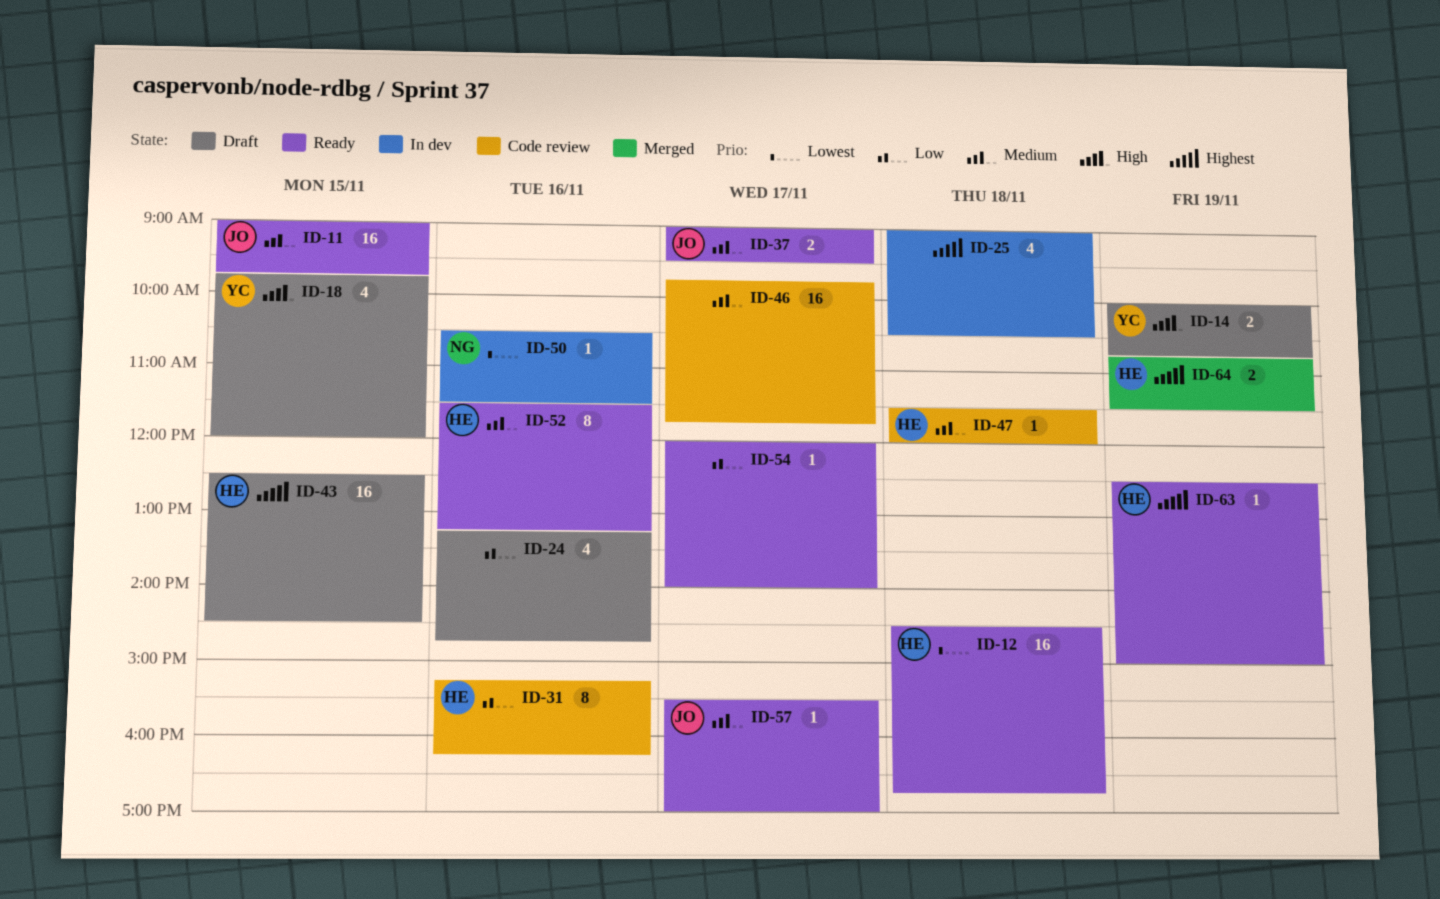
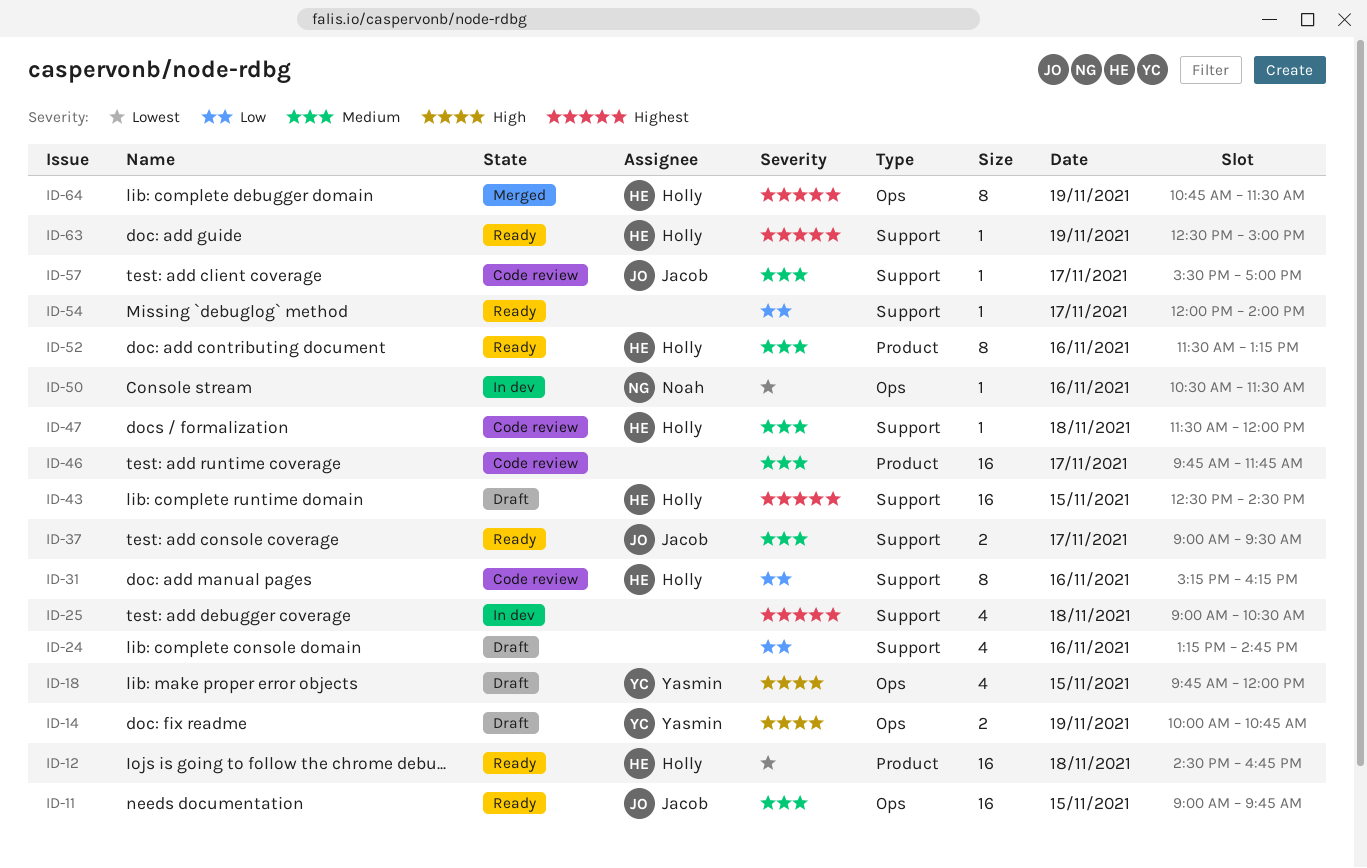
ID-57, status: Ready -> Code review
ID-64, estimate: 2 -> 8

